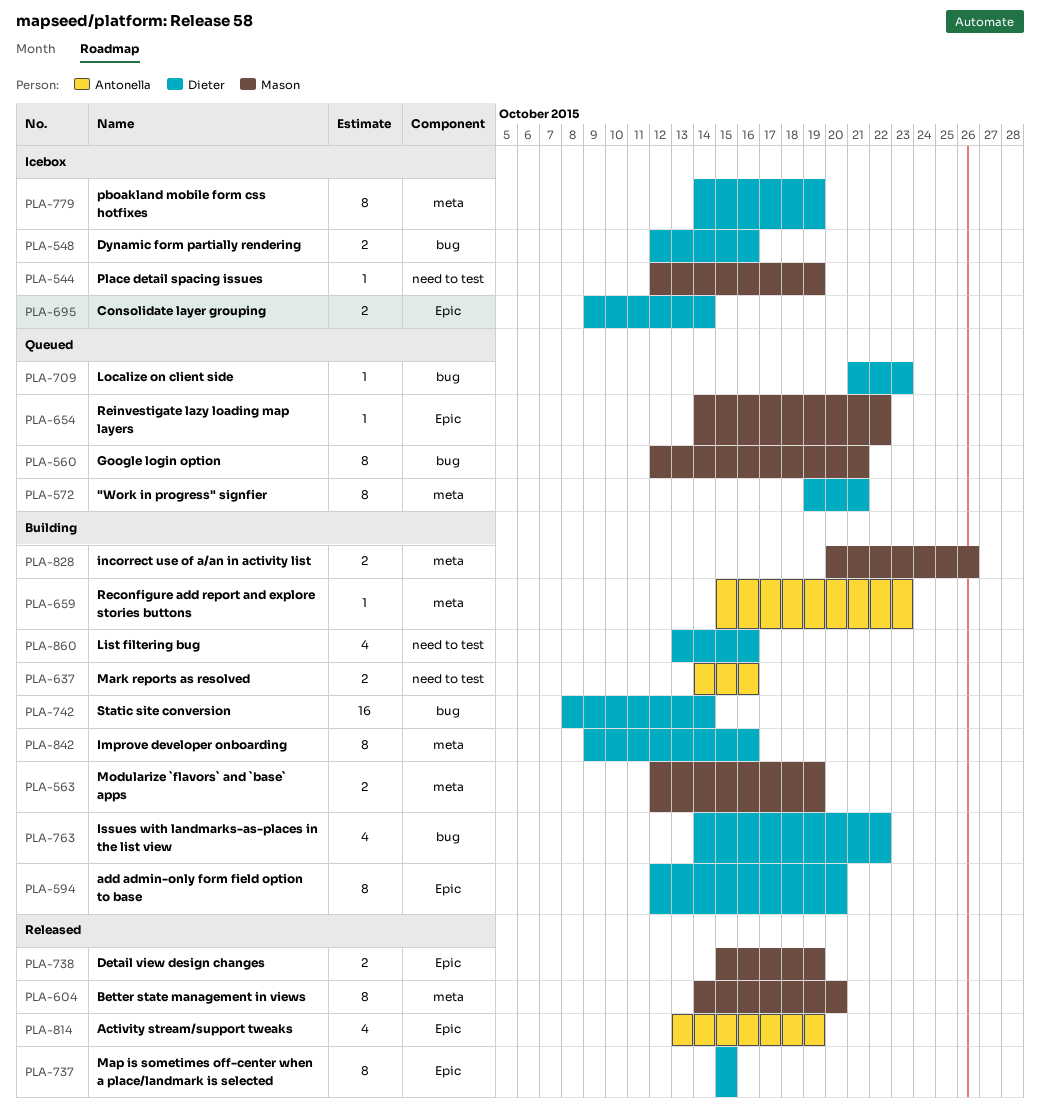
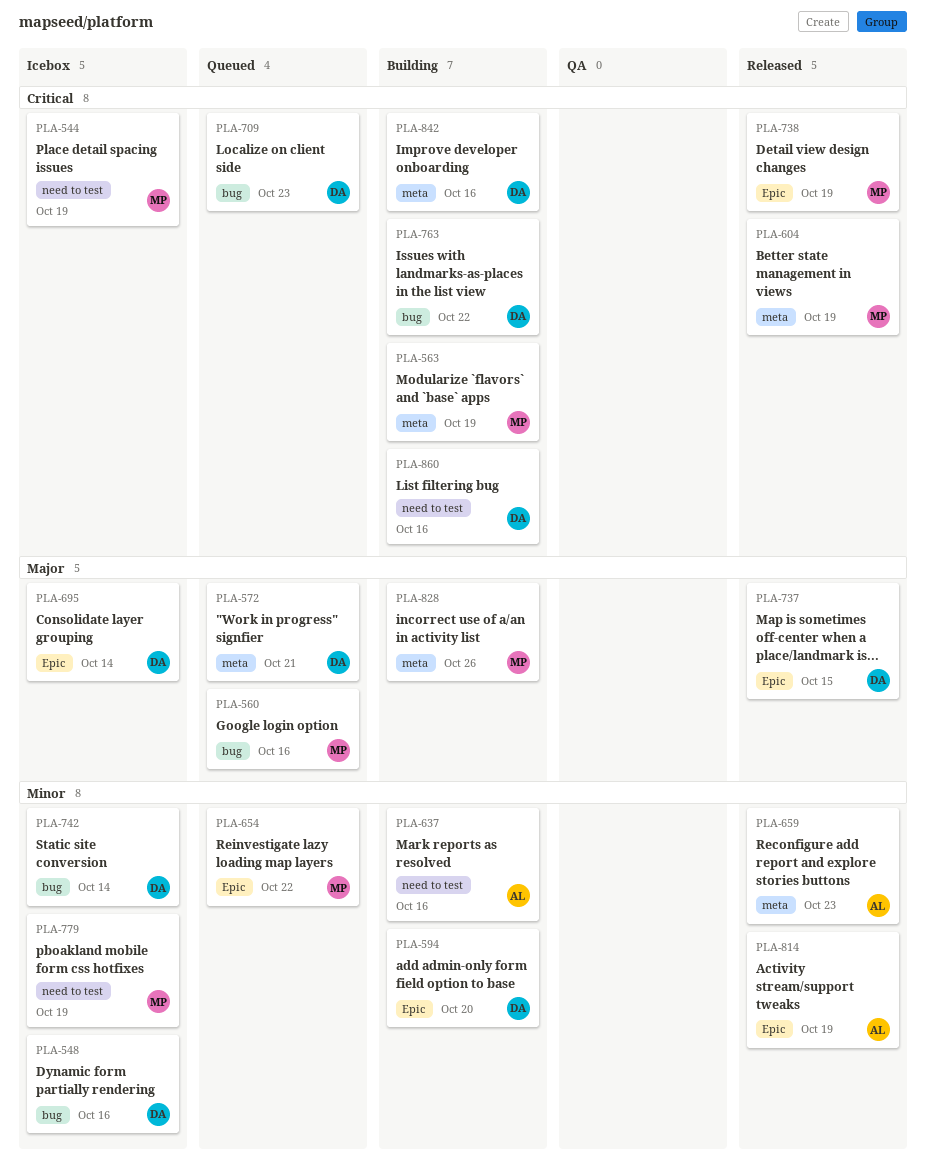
PLA-560, due: Oct 21 -> Oct 16
PLA-604, due: Oct 20 -> Oct 19
PLA-659, status: Building -> Released
PLA-742, status: Building -> Icebox
PLA-779, owner: Dieter -> Mason
PLA-779, label: meta -> need to test

